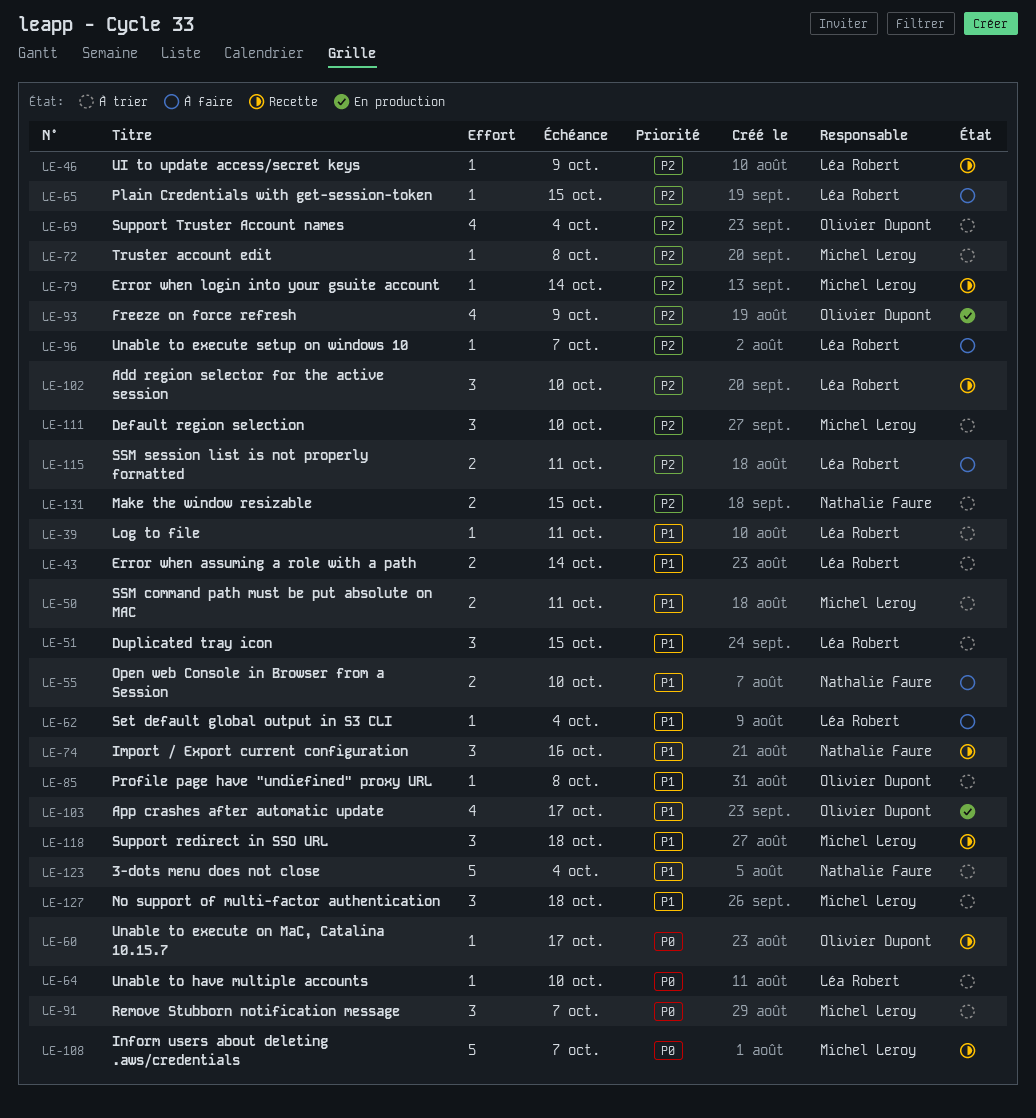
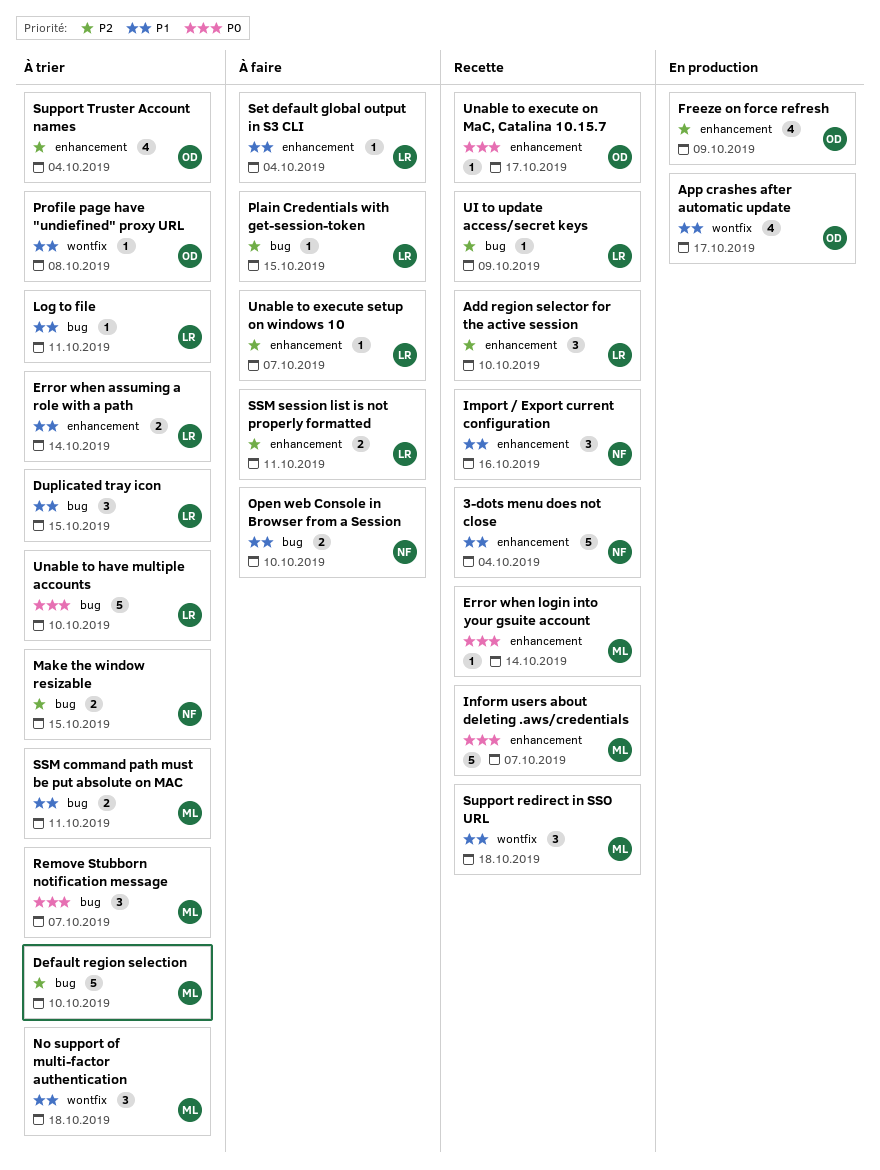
3-dots menu does not close, status: À trier -> Recette
Default region selection, estimate: 3 -> 5
Error when login into your gsuite account, priority: P2 -> P0
Truster account edit: present -> none
Unable to have multiple accounts, estimate: 1 -> 5

